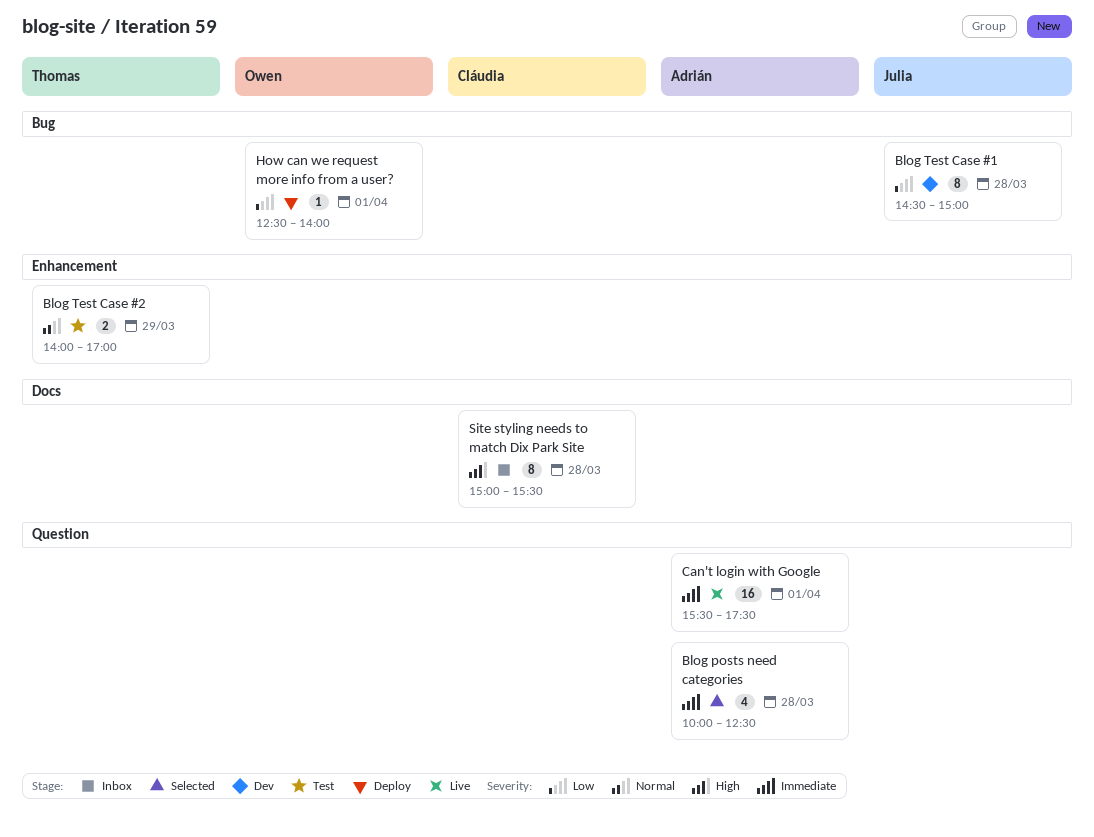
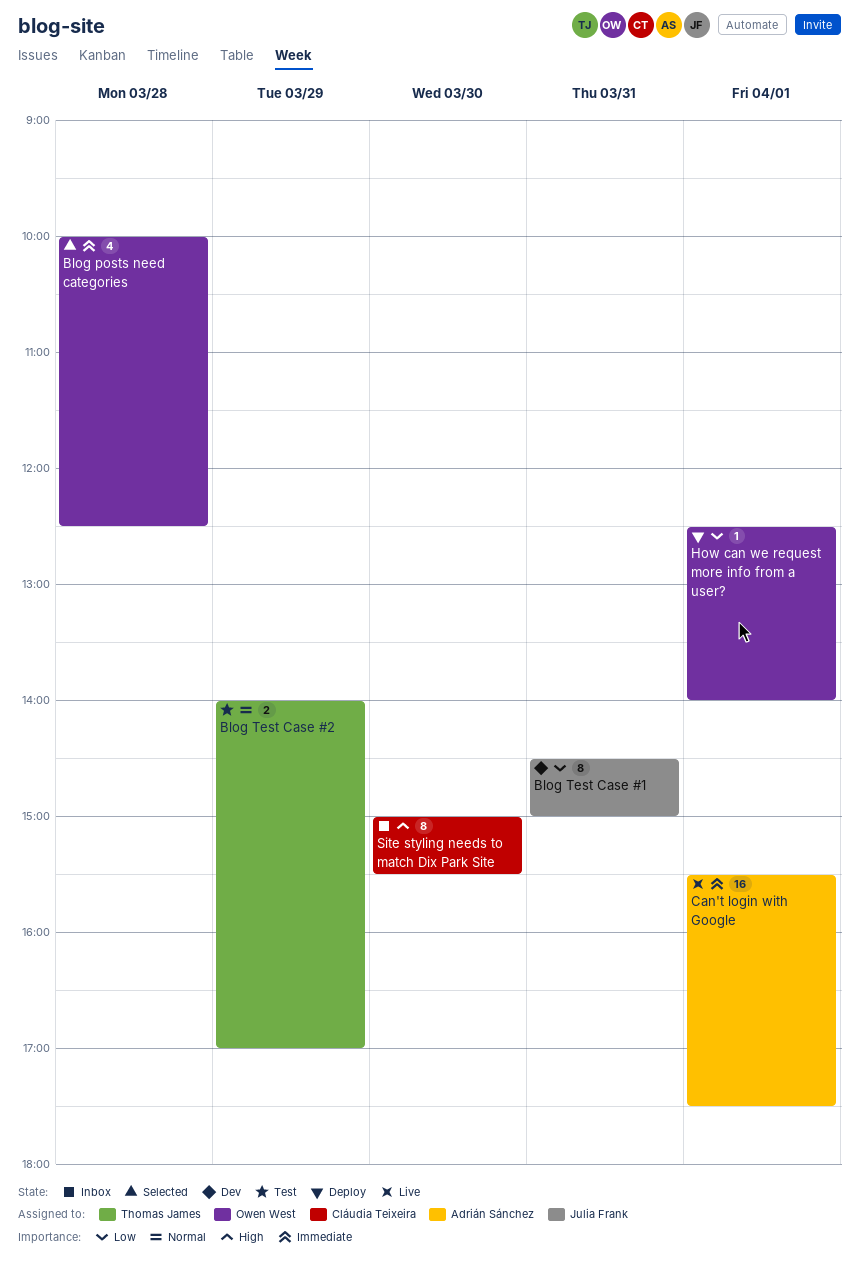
Blog posts need categories, owner: Adrián Sánchez -> Owen West
Blog Test Case #1, day: Mar 28 -> Mar 31
Site styling needs to match Dix Park Site, day: Mar 28 -> Mar 30

